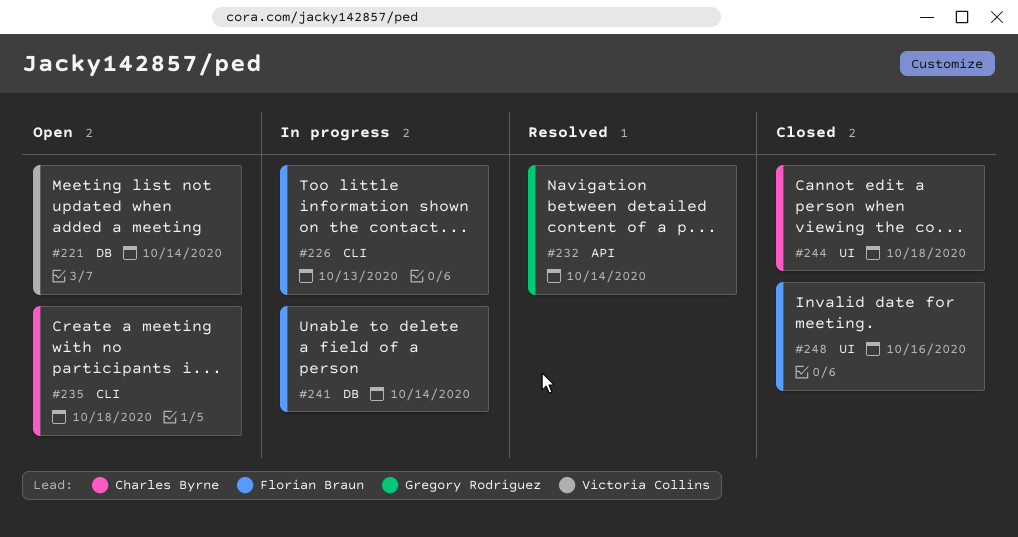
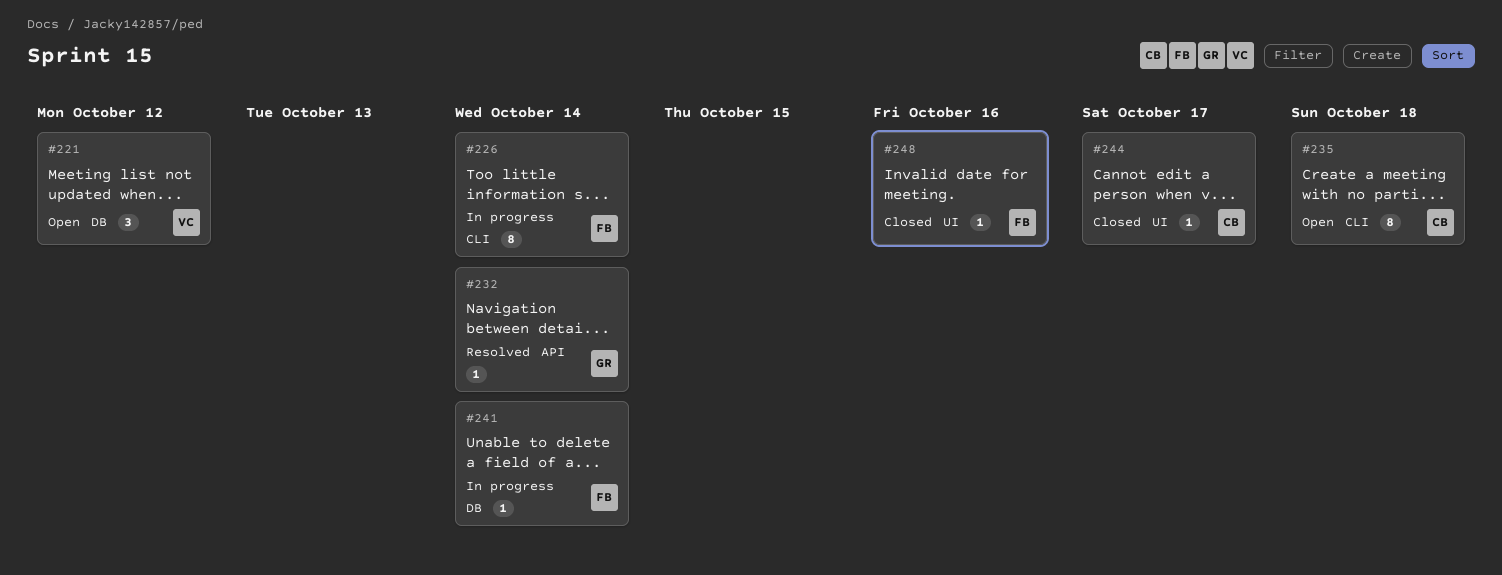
#221, due: Oct 14 -> Oct 12
#226, due: Oct 13 -> Oct 14
#244, due: Oct 18 -> Oct 17

